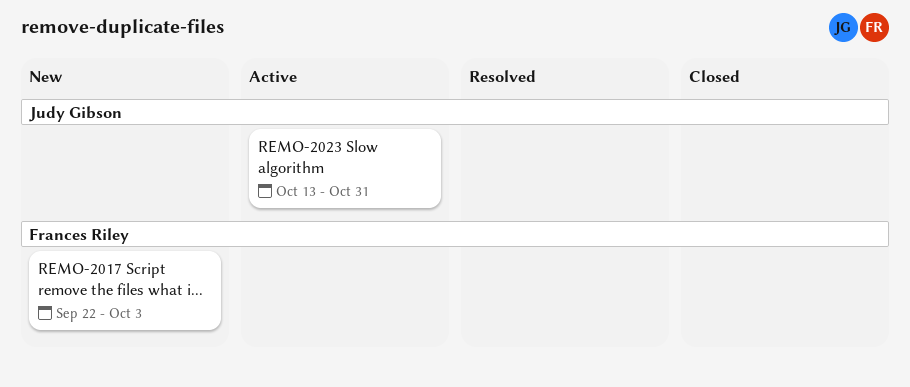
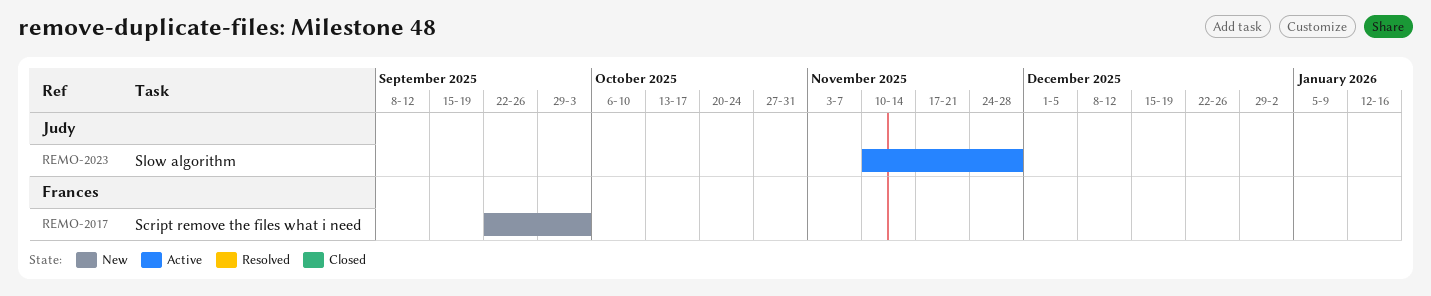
REMO-2023, start: Oct 13 -> Nov 10
REMO-2023, due: Oct 31 -> Nov 28

